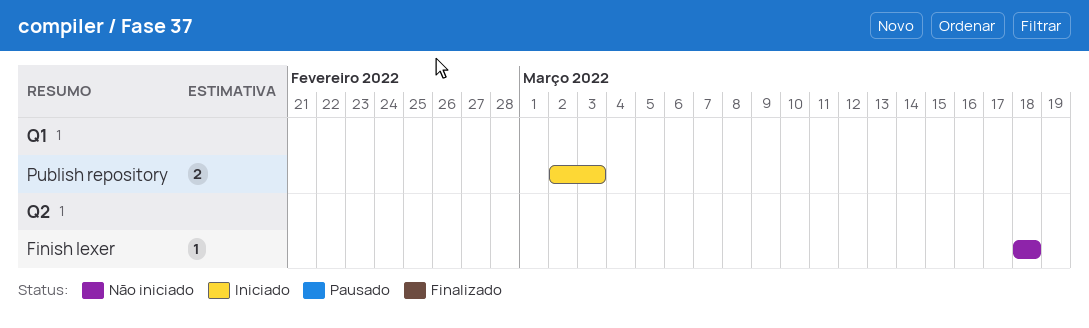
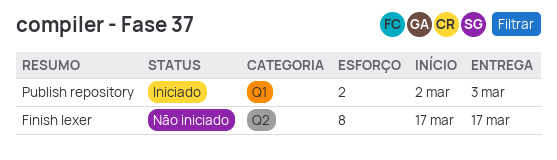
Finish lexer, estimate: 1 -> 8
Finish lexer, start: Mar 18 -> Mar 17
Finish lexer, due: Mar 18 -> Mar 17

